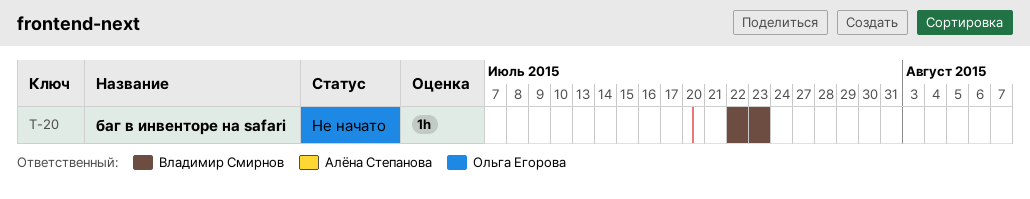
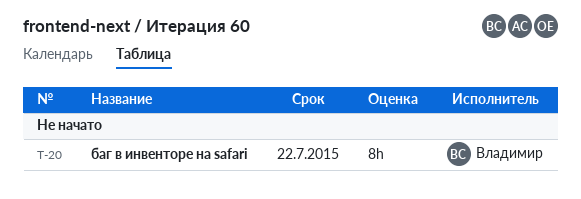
T-20, estimate: 1h -> 8h
T-20, due: Jul 23 -> Jul 22

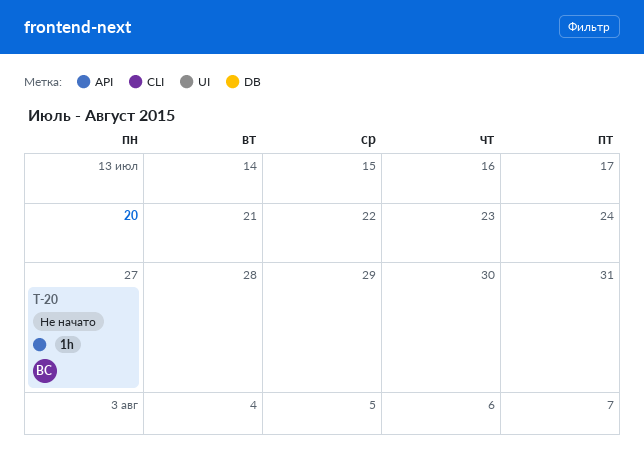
T-20, estimate: 8h -> 1h
T-20, due: Jul 22 -> Jul 27

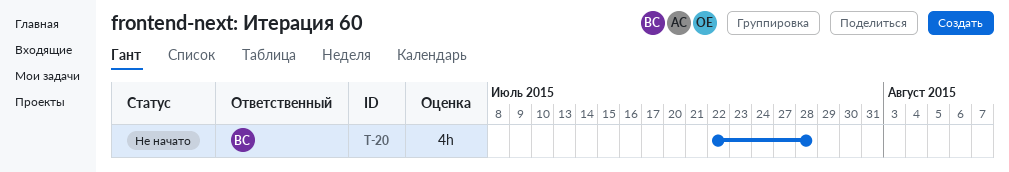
T-20, estimate: 1h -> 4h
T-20, due: Jul 27 -> Jul 28

